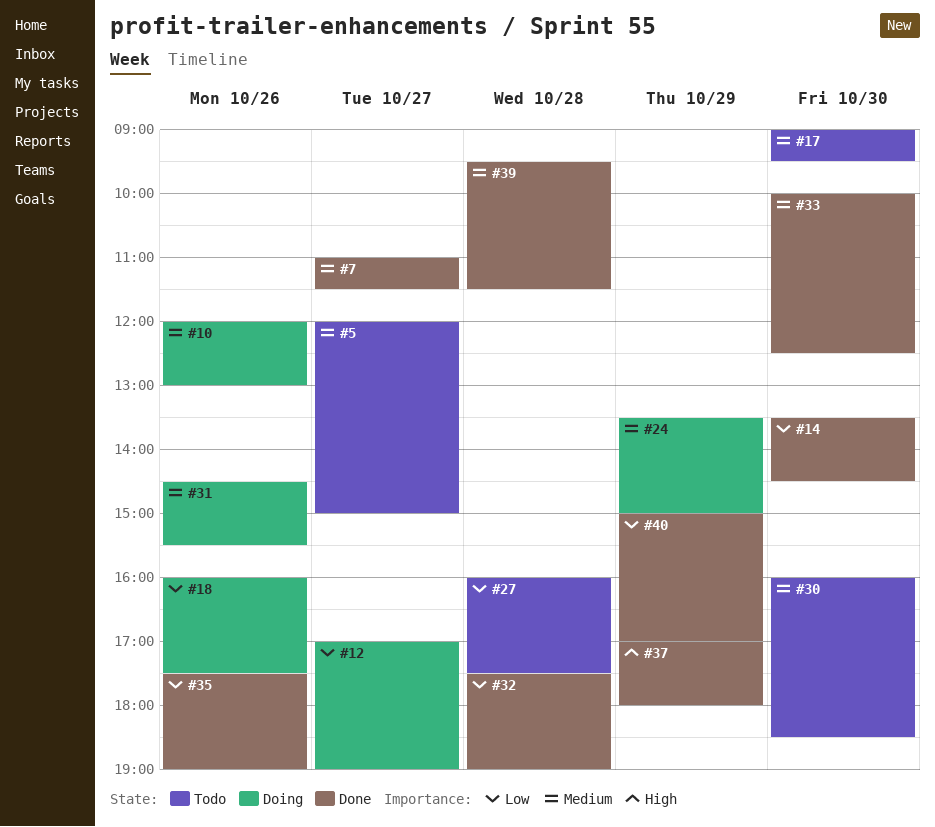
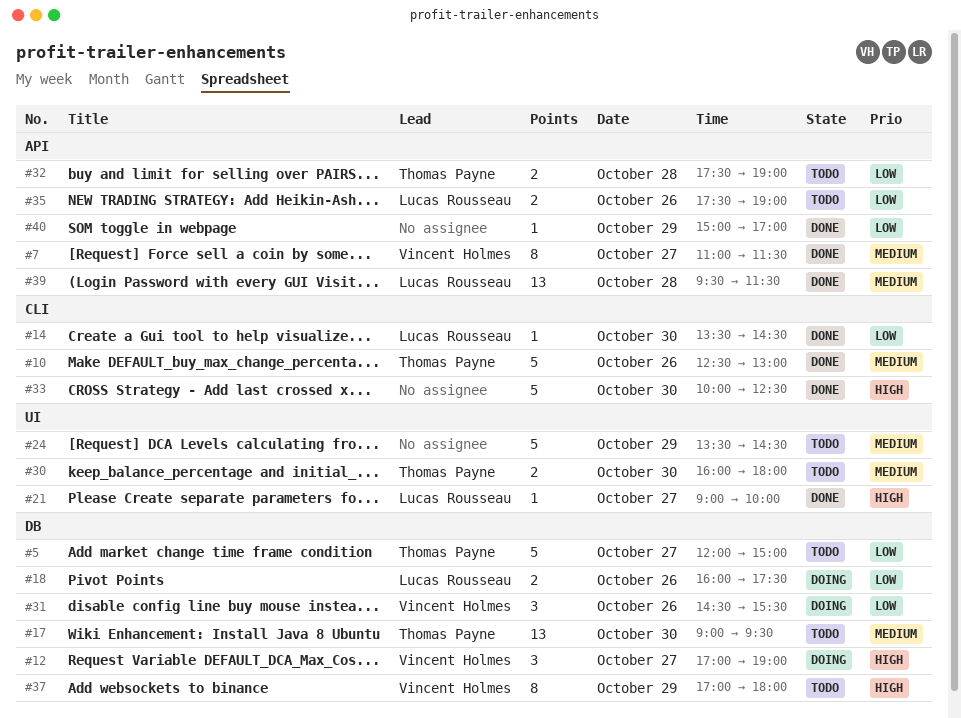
#5, priority: Medium -> Low
#10, status: Doing -> Done
#10, begins: 12:00 -> 12:30
#12, priority: Low -> High
#21: none -> present
#24, status: Doing -> Todo
#24, ends: 15:00 -> 14:30
#27: present -> none
#30, ends: 18:30 -> 18:00
#31, priority: Medium -> Low
#32, status: Done -> Todo
#33, priority: Medium -> High
#35, status: Done -> Todo
#37, status: Done -> Todo

